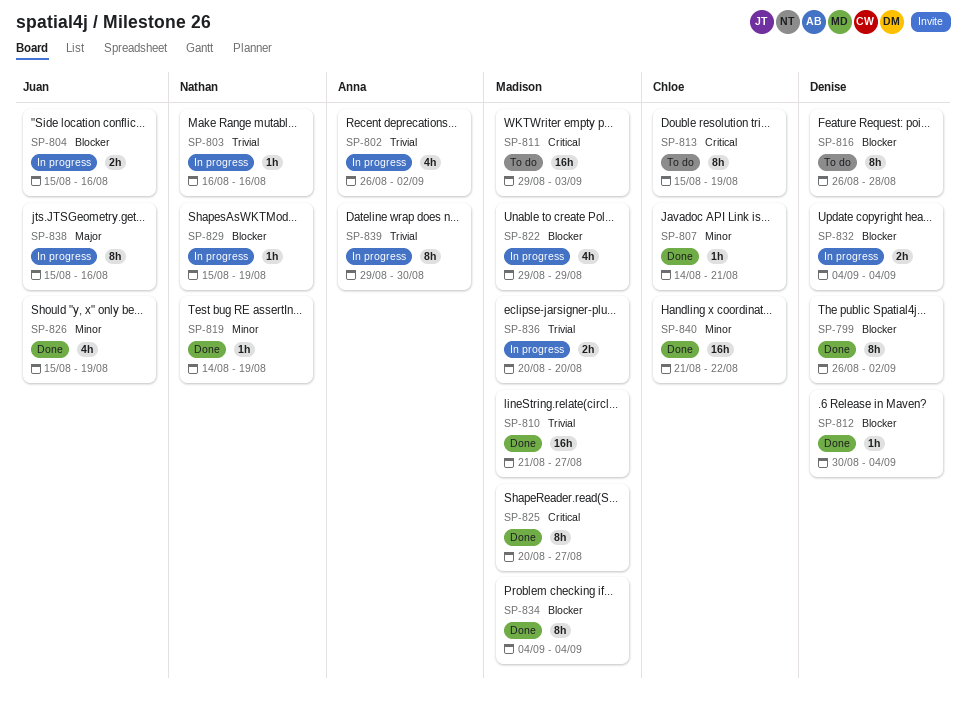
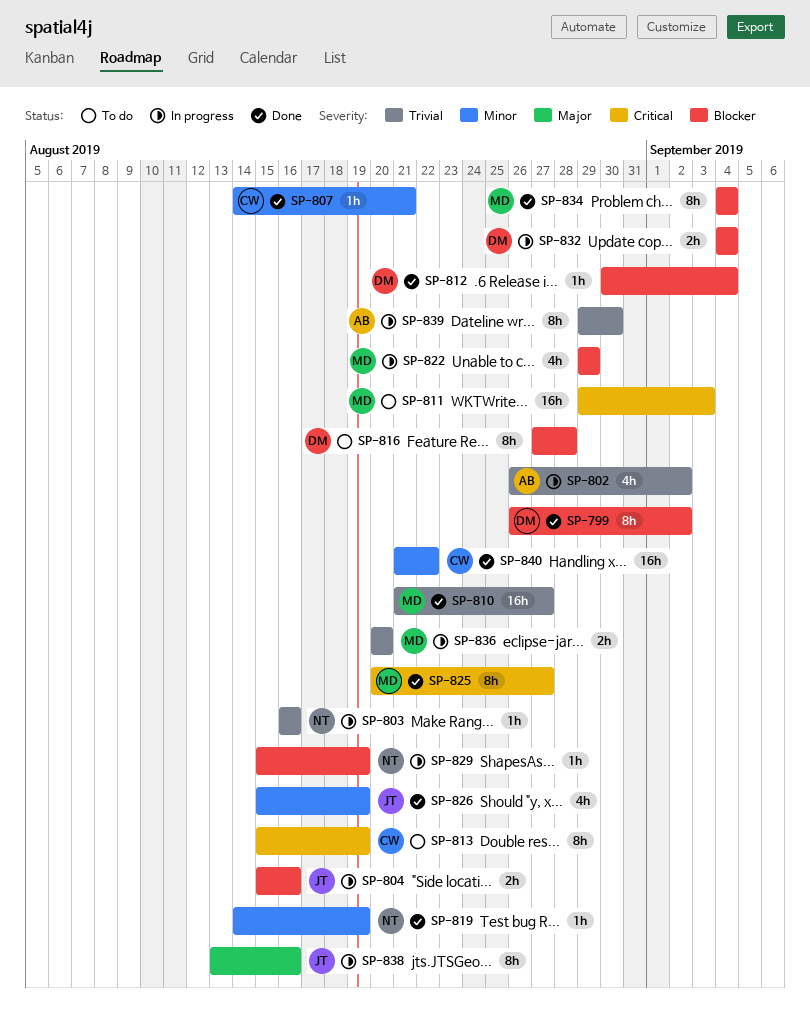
SP-816, start: Aug 26 -> Aug 27
SP-838, start: Aug 15 -> Aug 13

